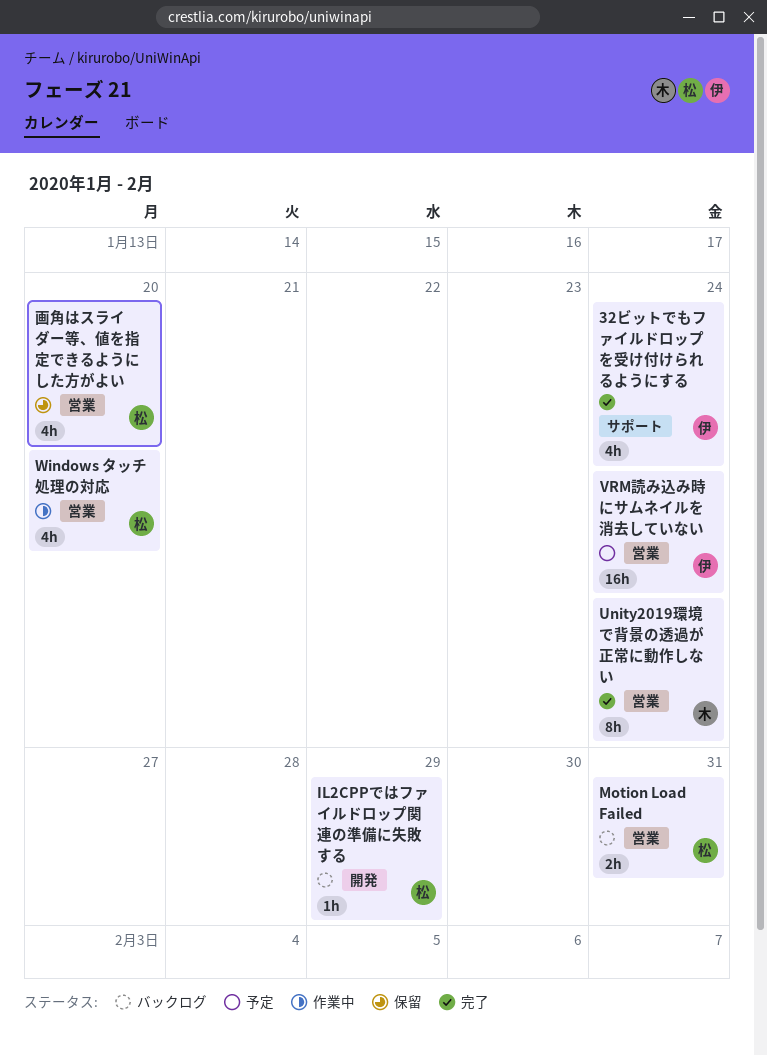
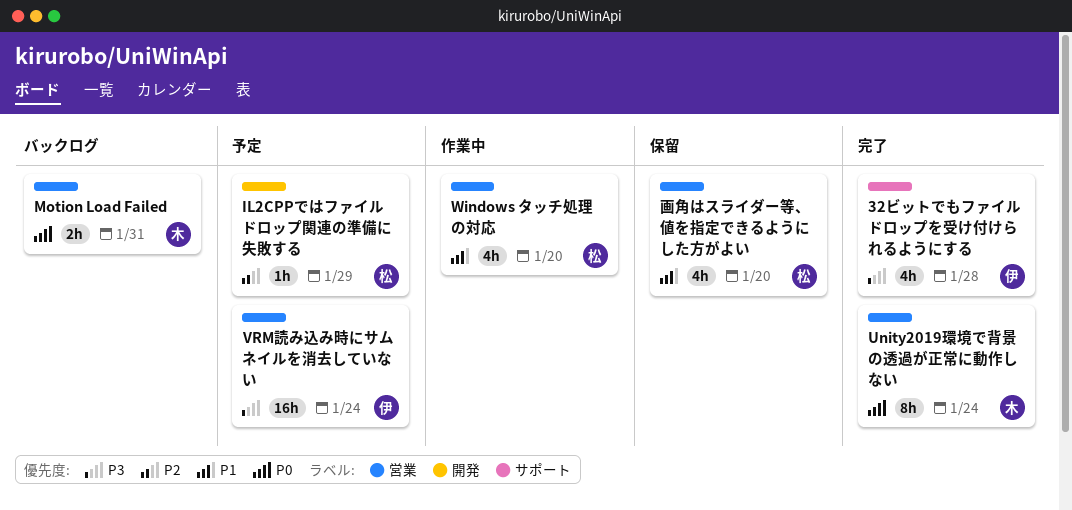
32ビットでもファイルドロップを受け付けられるようにする, due: Jan 24 -> Jan 28
IL2CPPではファイルドロップ関連の準備に失敗する, status: バックログ -> 予定
Motion Load Failed, owner: 松 -> 木

